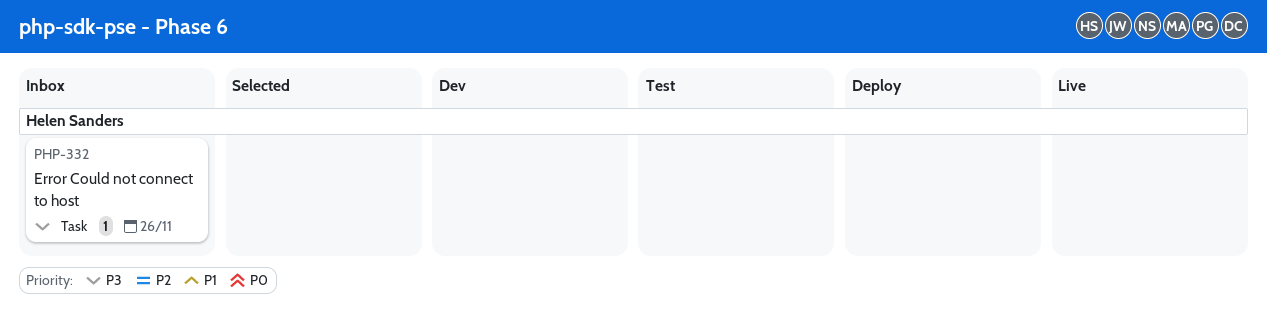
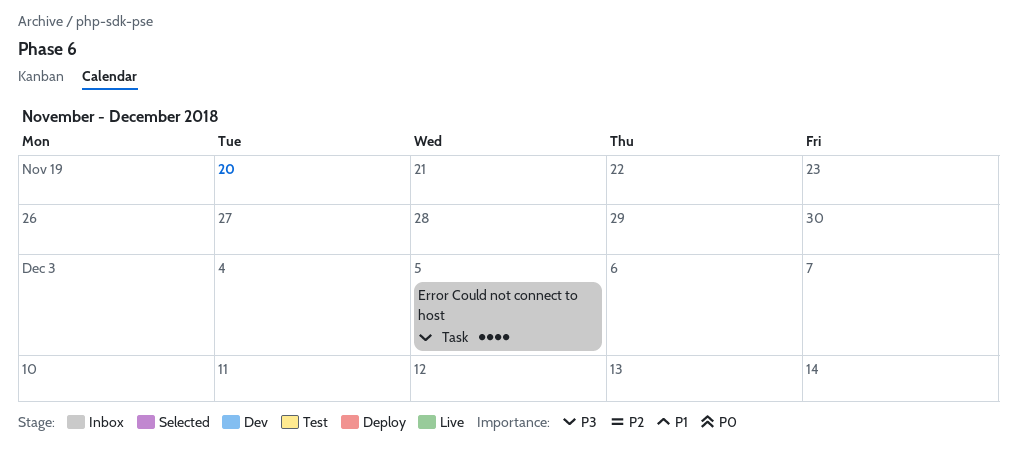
Error Could not connect to host, estimate: 1 -> 4
Error Could not connect to host, due: Nov 26 -> Dec 5

